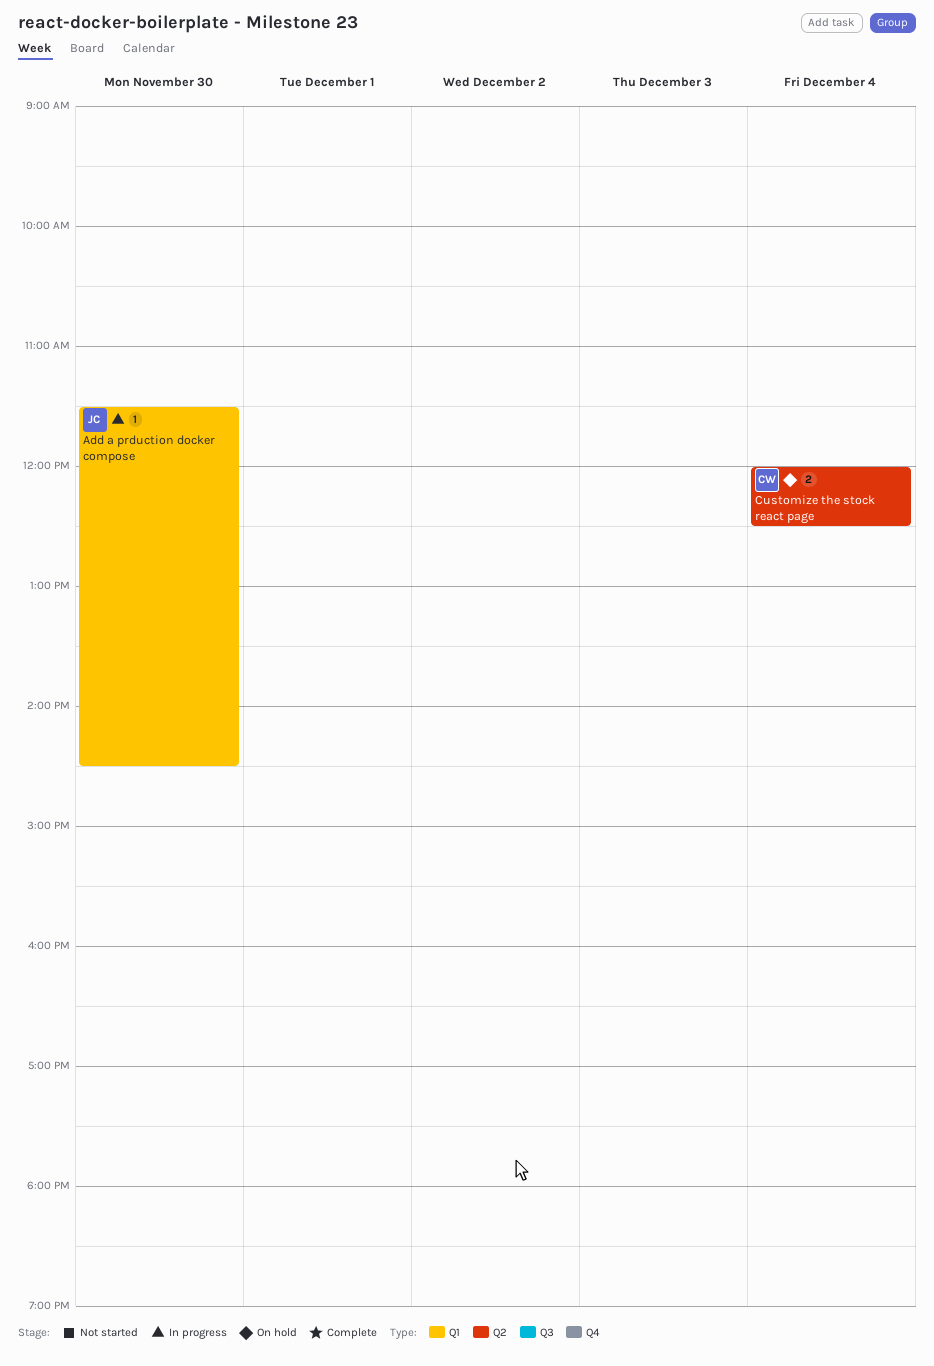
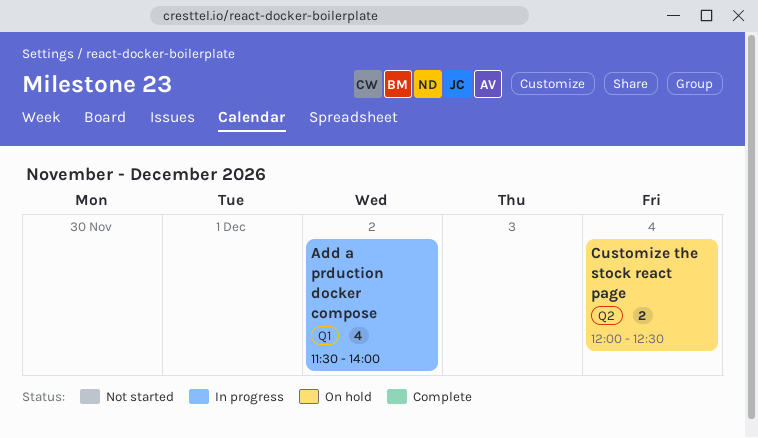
Add a prduction docker compose, estimate: 1 -> 4
Add a prduction docker compose, day: Nov 30 -> Dec 2
Add a prduction docker compose, ends: 14:30 -> 14:00

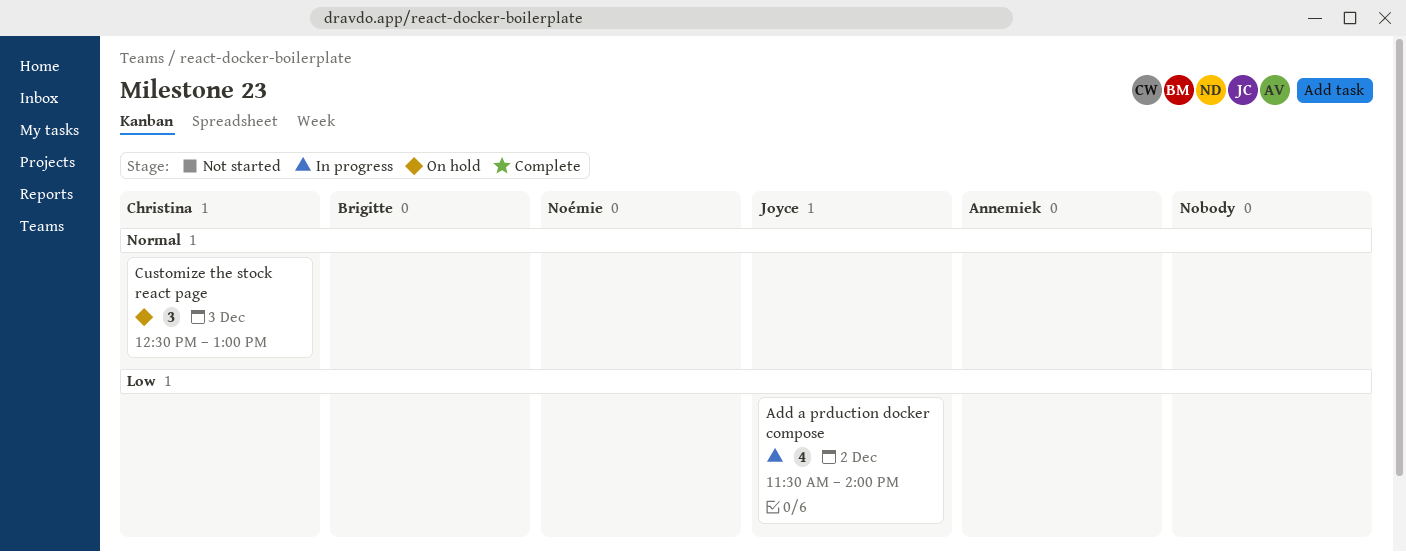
Customize the stock react page, estimate: 2 -> 3
Customize the stock react page, day: Dec 4 -> Dec 3
Customize the stock react page, begins: 12:00 -> 12:30
Customize the stock react page, ends: 12:30 -> 13:00

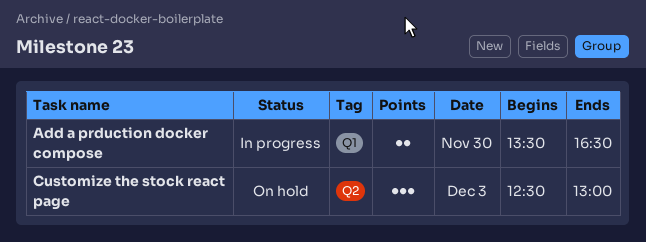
Add a prduction docker compose, estimate: 4 -> 2
Add a prduction docker compose, day: Dec 2 -> Nov 30
Add a prduction docker compose, begins: 11:30 -> 13:30
Add a prduction docker compose, ends: 14:00 -> 16:30

